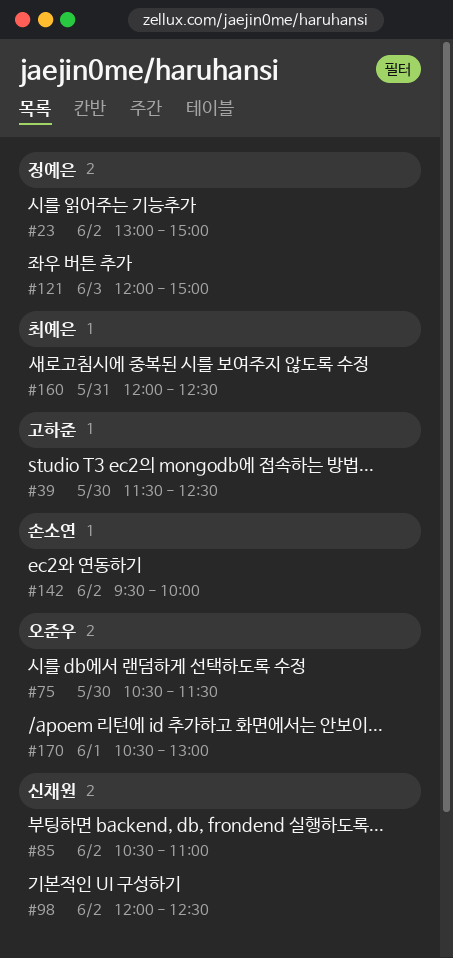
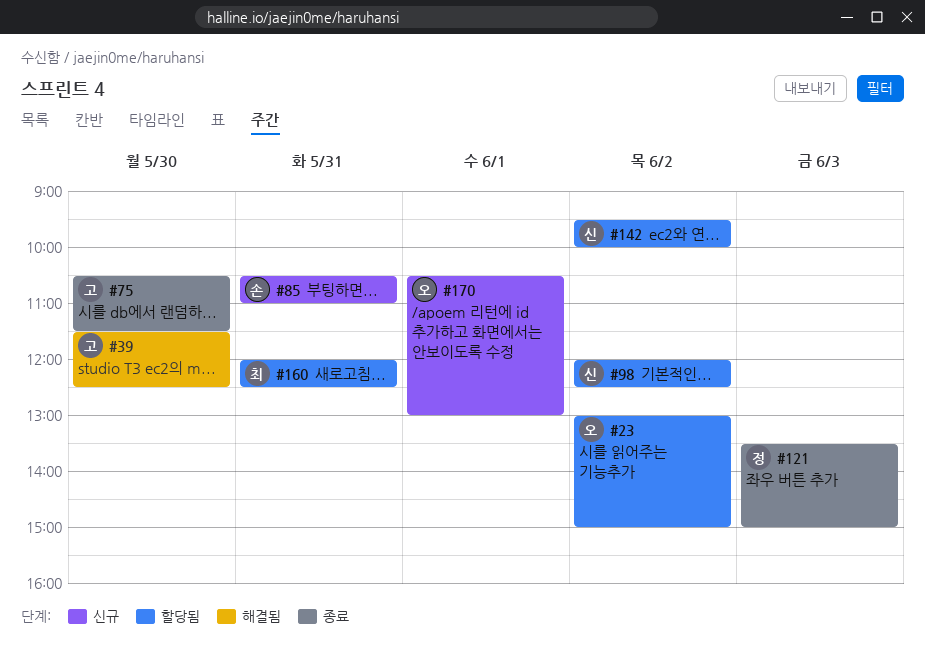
#23, owner: 정예은 -> 오준우
#75, owner: 오준우 -> 고하준
#85, owner: 신채원 -> 손소연
#85, day: Jun 2 -> May 31
#121, begins: 12:00 -> 13:30
#142, owner: 손소연 -> 신채원

